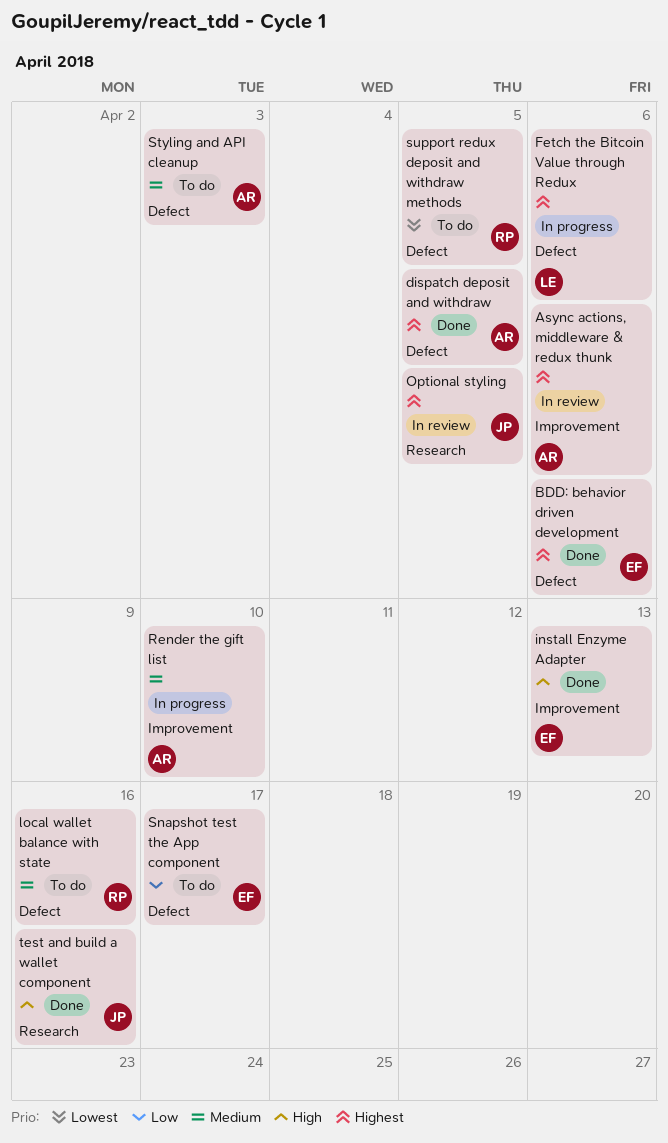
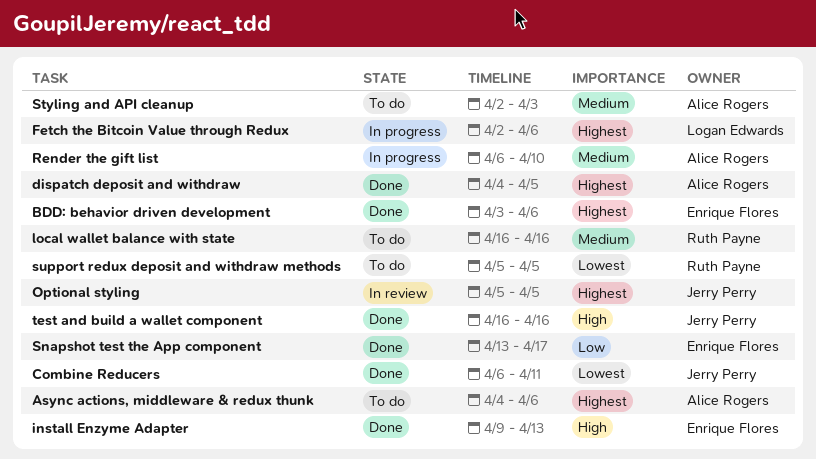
Async actions, middleware & redux thunk, status: In review -> To do
Combine Reducers: none -> present
Snapshot test the App component, status: To do -> Done

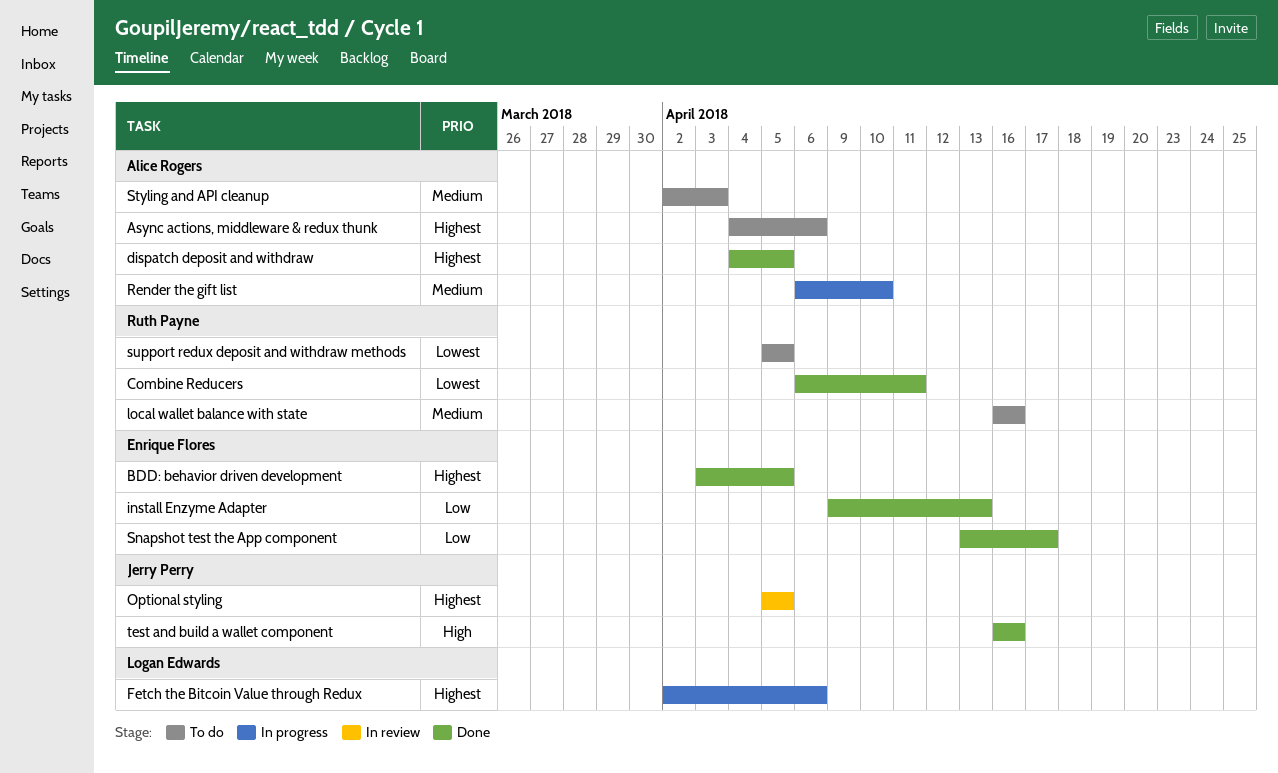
BDD: behavior driven development, due: Apr 6 -> Apr 5
Combine Reducers, owner: Jerry Perry -> Ruth Payne
install Enzyme Adapter, priority: High -> Low

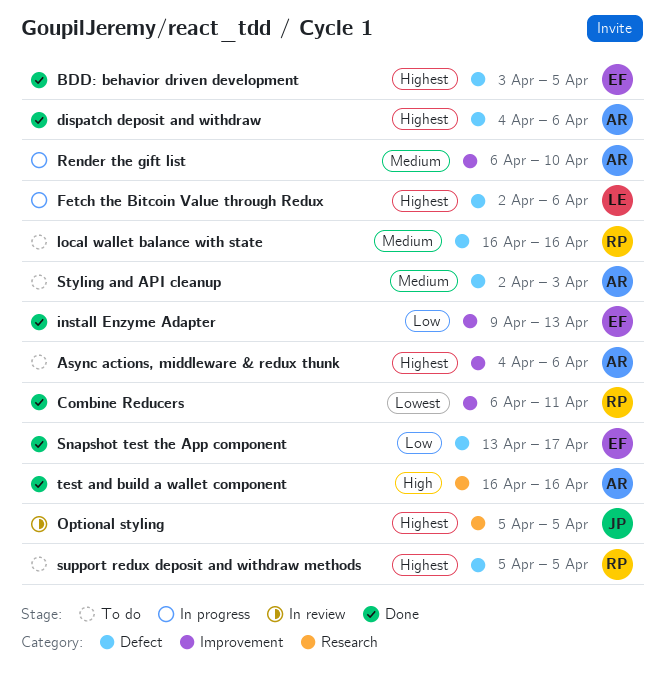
dispatch deposit and withdraw, due: Apr 5 -> Apr 6
support redux deposit and withdraw methods, priority: Lowest -> Highest
test and build a wallet component, owner: Jerry Perry -> Alice Rogers

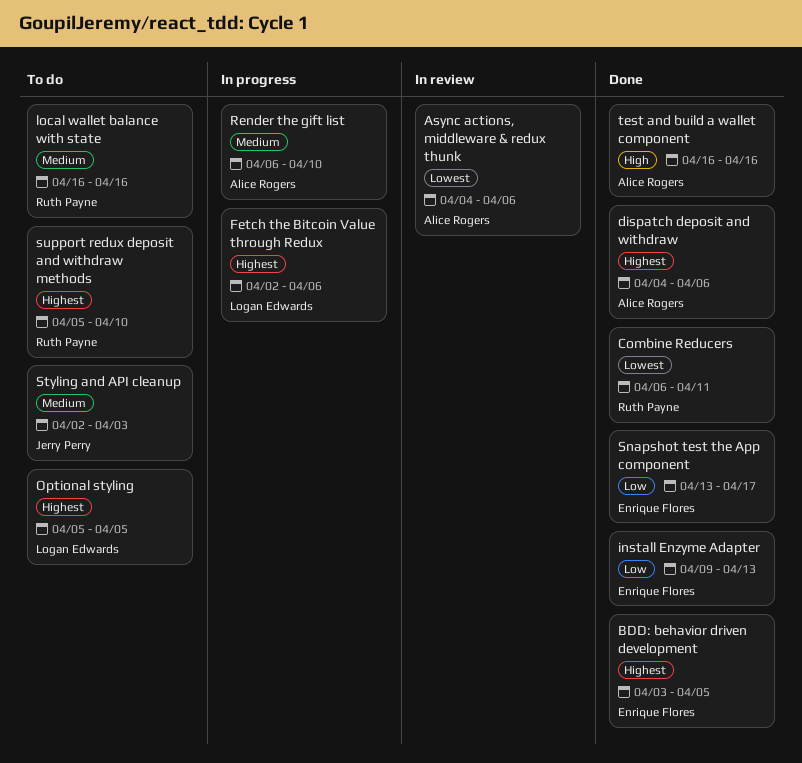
Async actions, middleware & redux thunk, status: To do -> In review
Async actions, middleware & redux thunk, priority: Highest -> Lowest
Optional styling, status: In review -> To do
Optional styling, owner: Jerry Perry -> Logan Edwards
Styling and API cleanup, owner: Alice Rogers -> Jerry Perry
support redux deposit and withdraw methods, due: Apr 5 -> Apr 10

